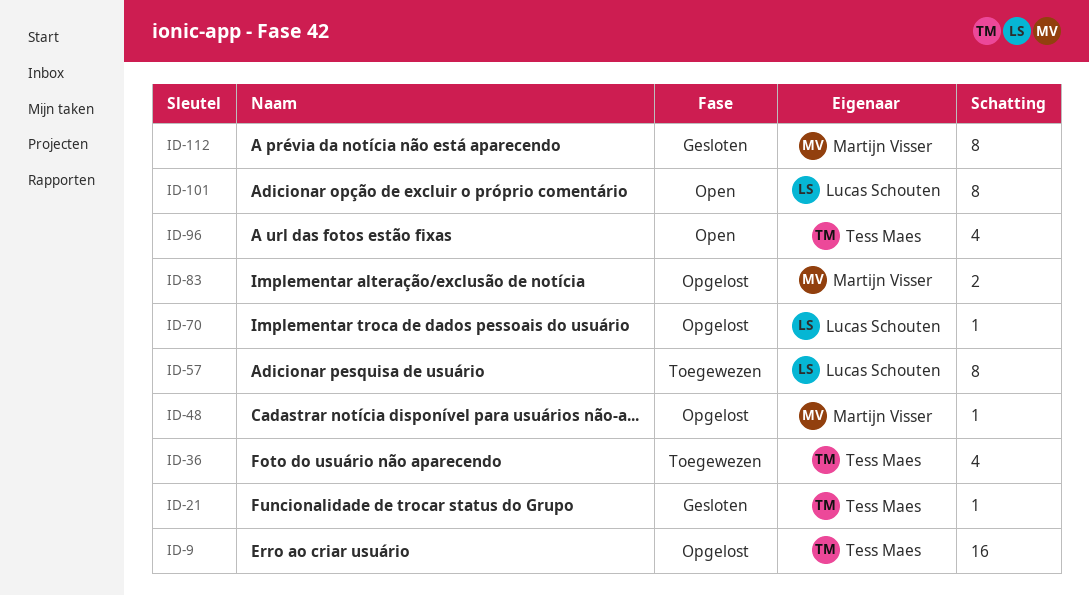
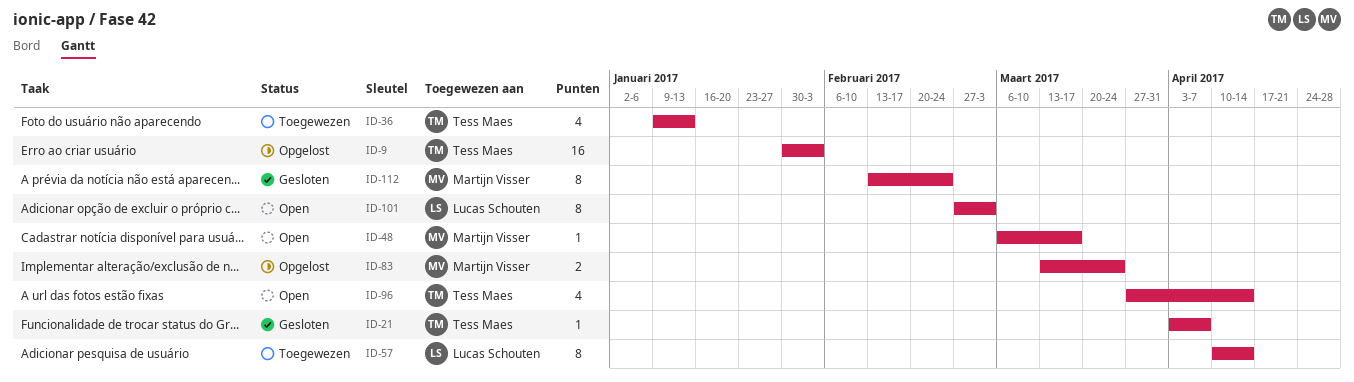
ID-48, status: Opgelost -> Open
ID-70: present -> none

